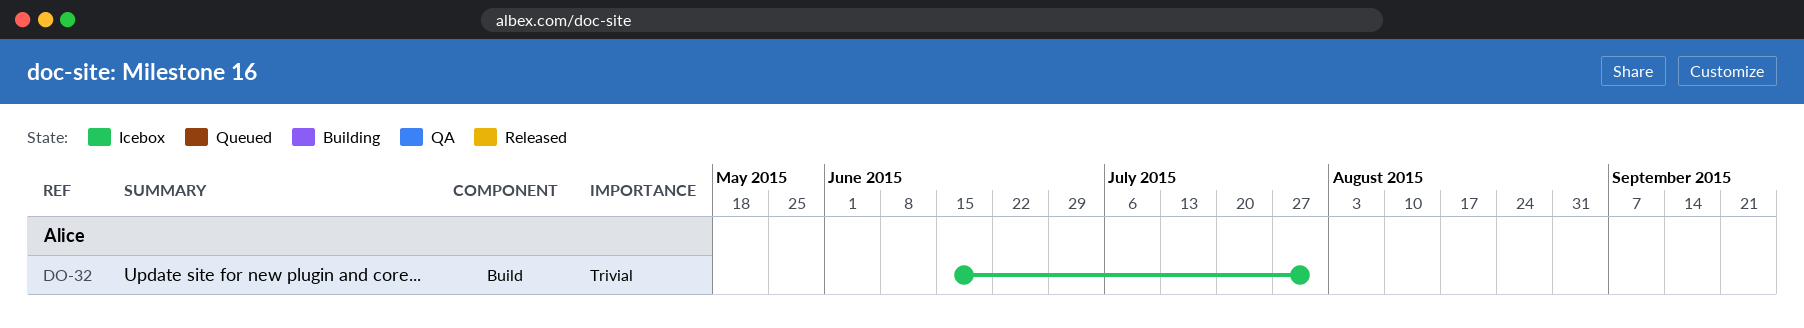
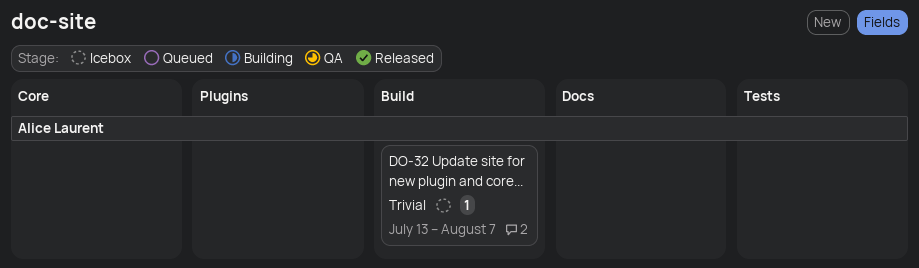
DO-32, start: Jun 15 -> Jul 13
DO-32, due: Jul 31 -> Aug 7

